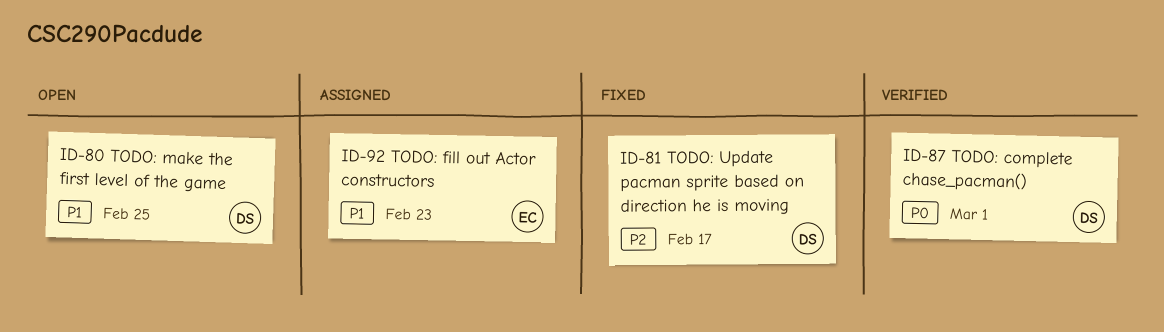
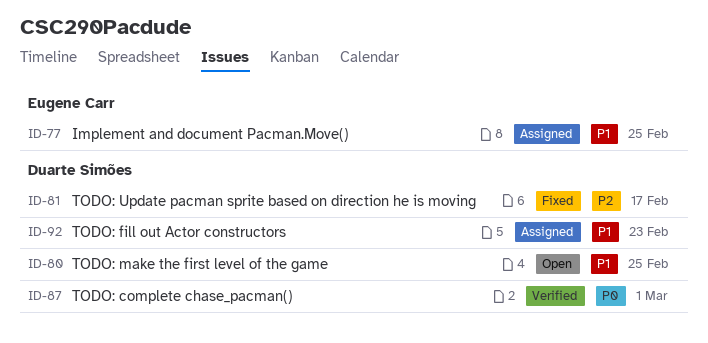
ID-77: none -> present
ID-92, owner: Eugene Carr -> Duarte Simões

